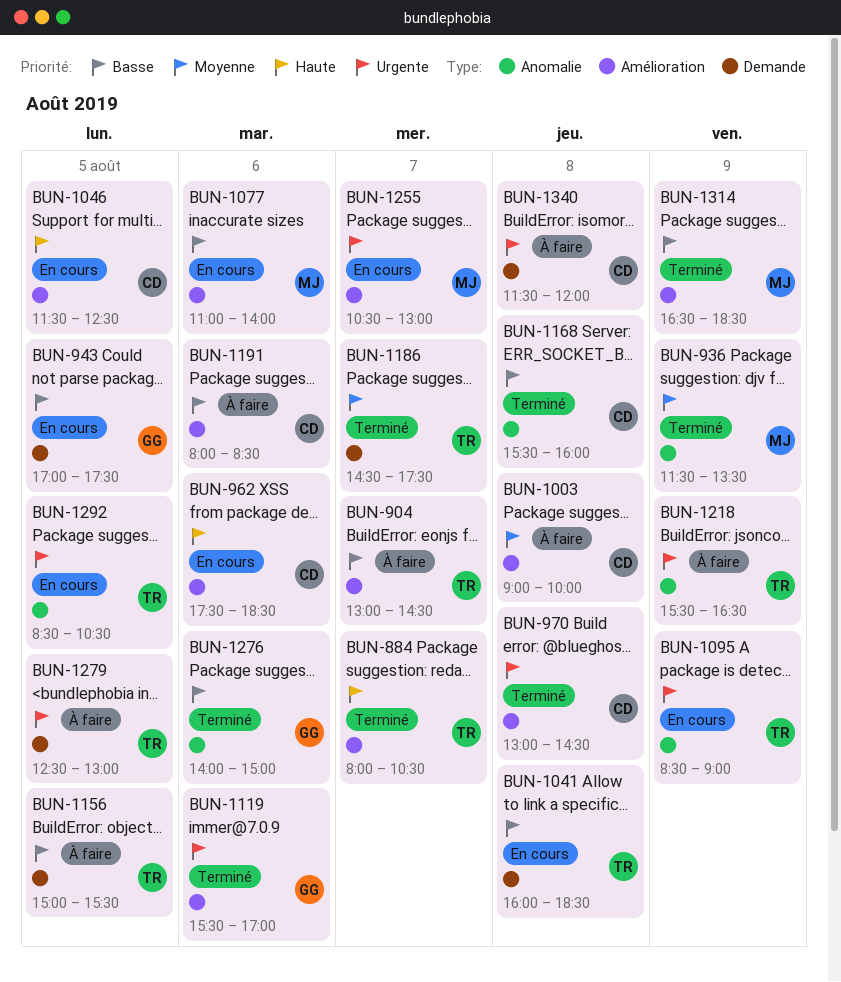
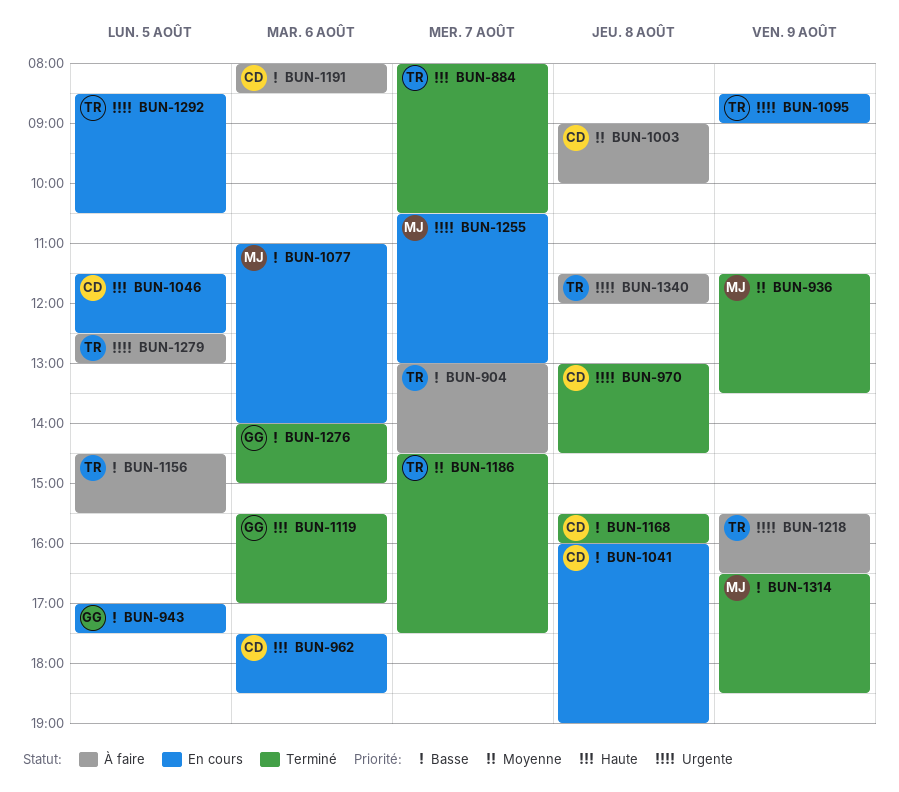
BUN-1041, owner: TR -> CD
BUN-1041, ends: 18:30 -> 19:00
BUN-1119, priority: Urgente -> Haute
BUN-1156, begins: 15:00 -> 14:30
BUN-1340, owner: CD -> TR

